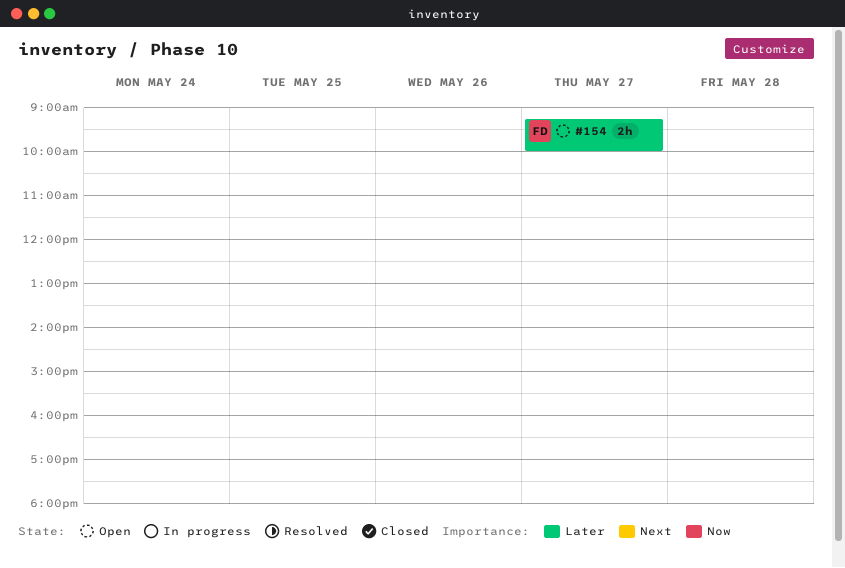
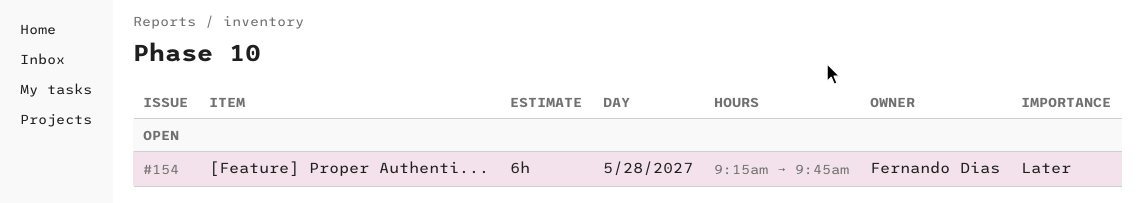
#154, estimate: 2h -> 6h
#154, day: May 27 -> May 28
#154, ends: 10:00 -> 09:45

